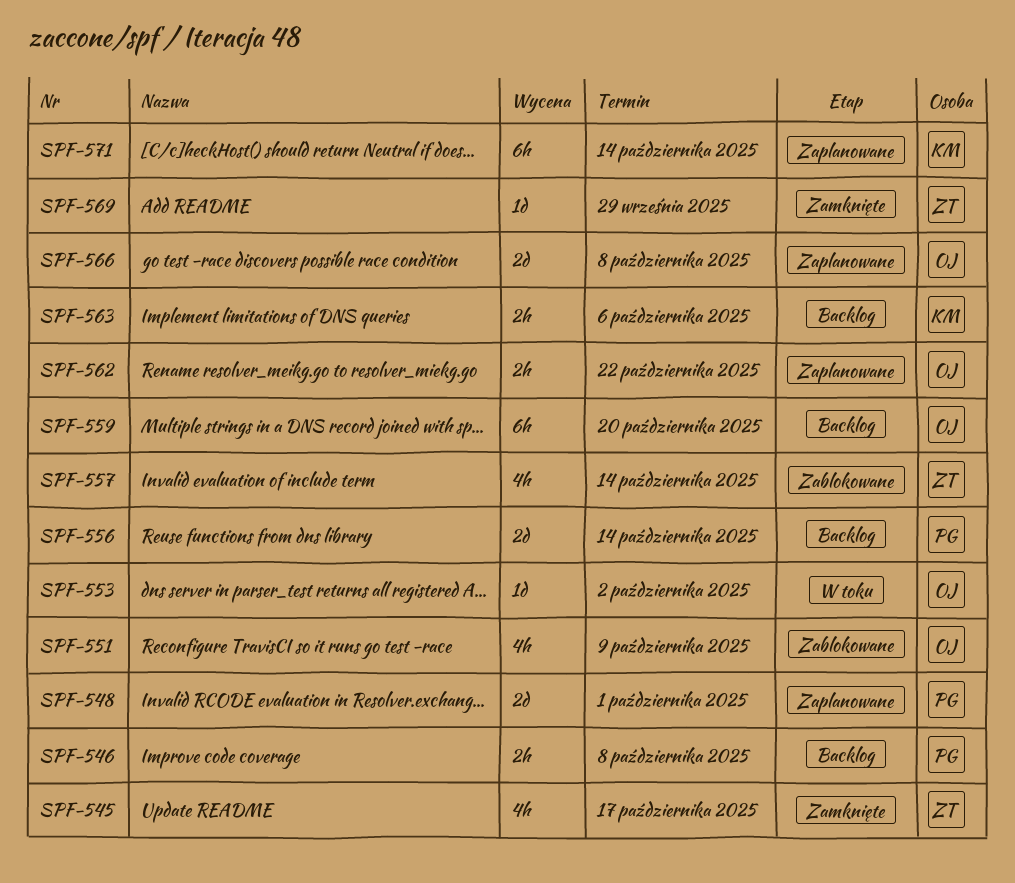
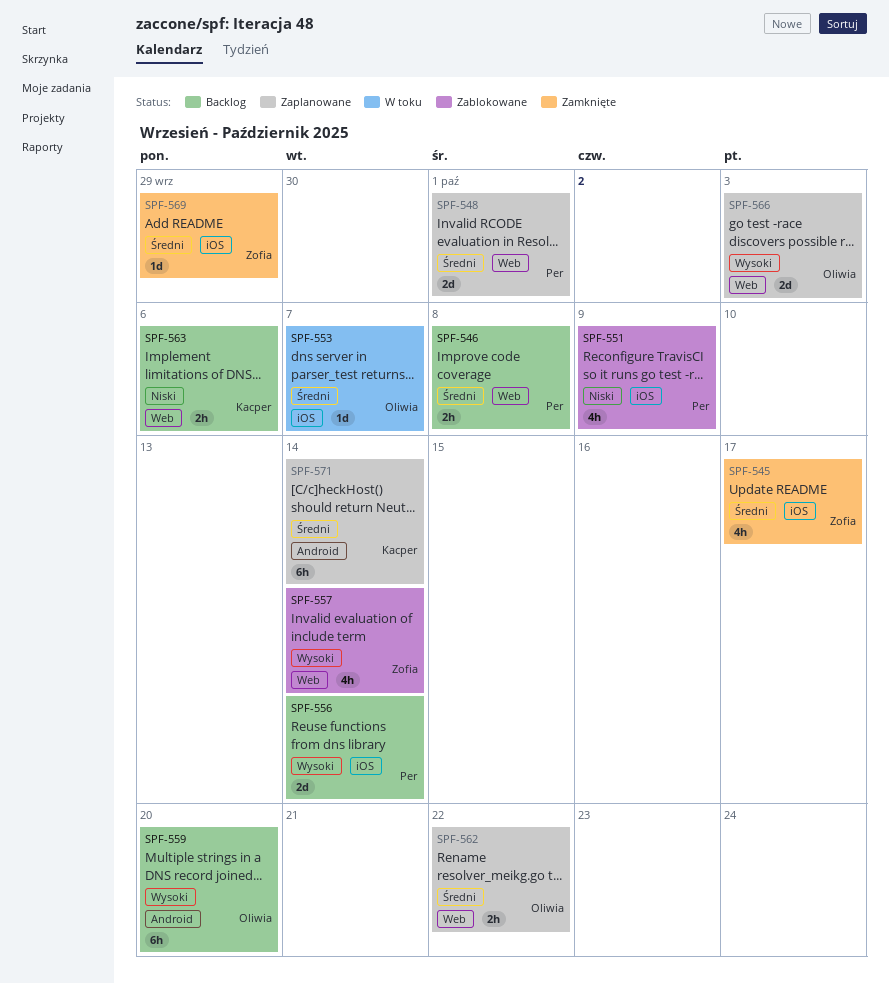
SPF-551, owner: Oliwia -> Per
SPF-553, due: Oct 2 -> Oct 7
SPF-566, due: Oct 8 -> Oct 3

